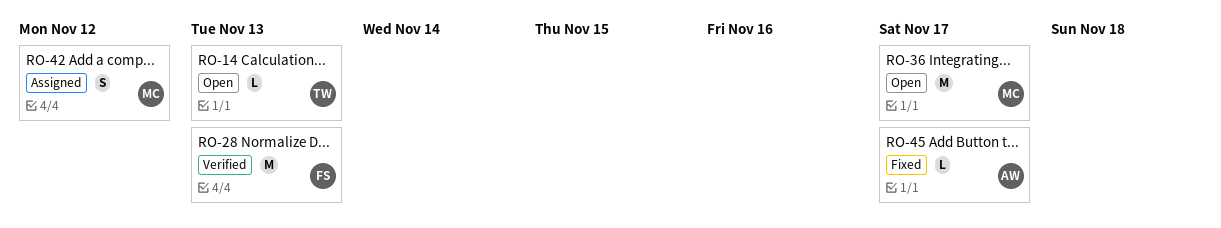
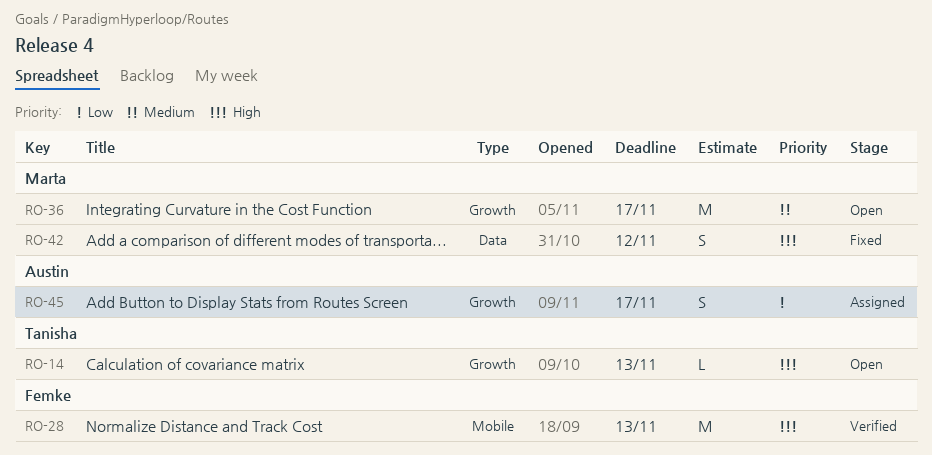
RO-42, status: Assigned -> Fixed
RO-45, status: Fixed -> Assigned
RO-45, estimate: L -> S

